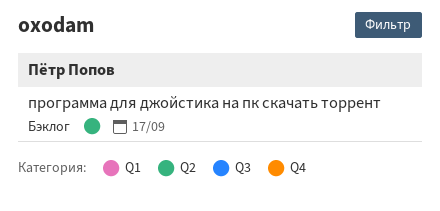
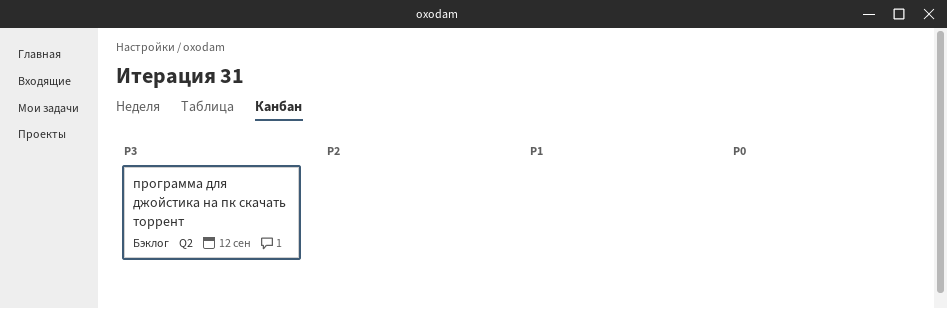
программа для джойстика на пк скачать торрент, due: Sep 17 -> Sep 12

